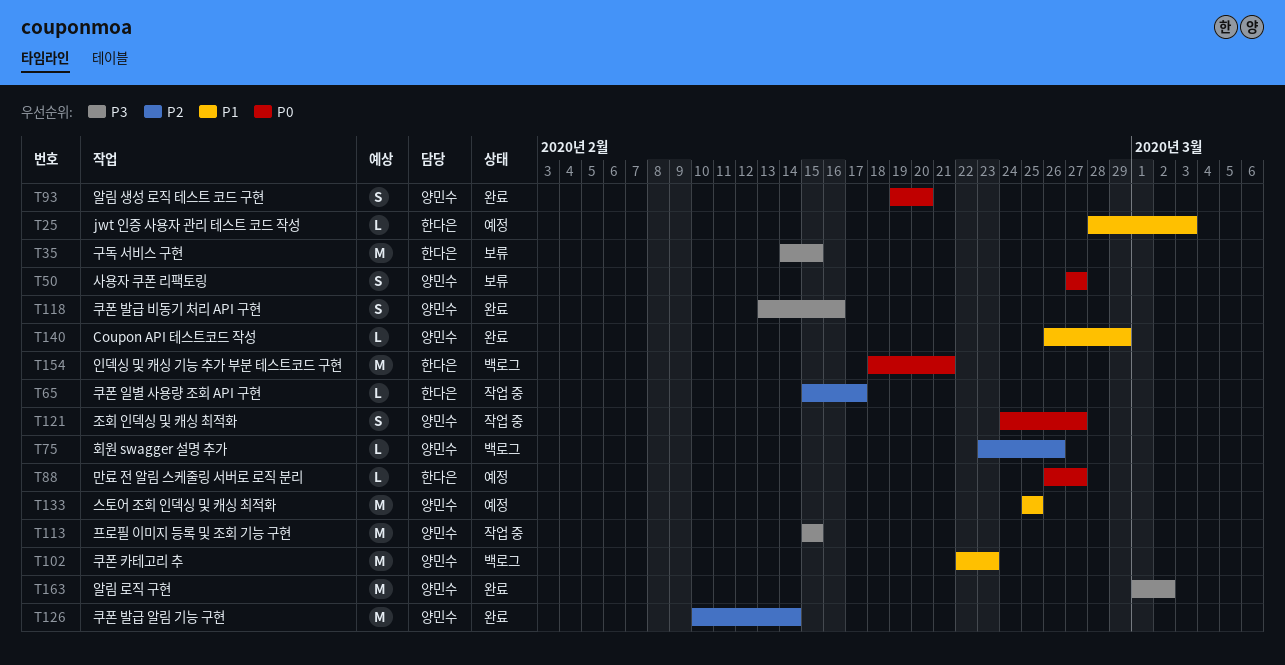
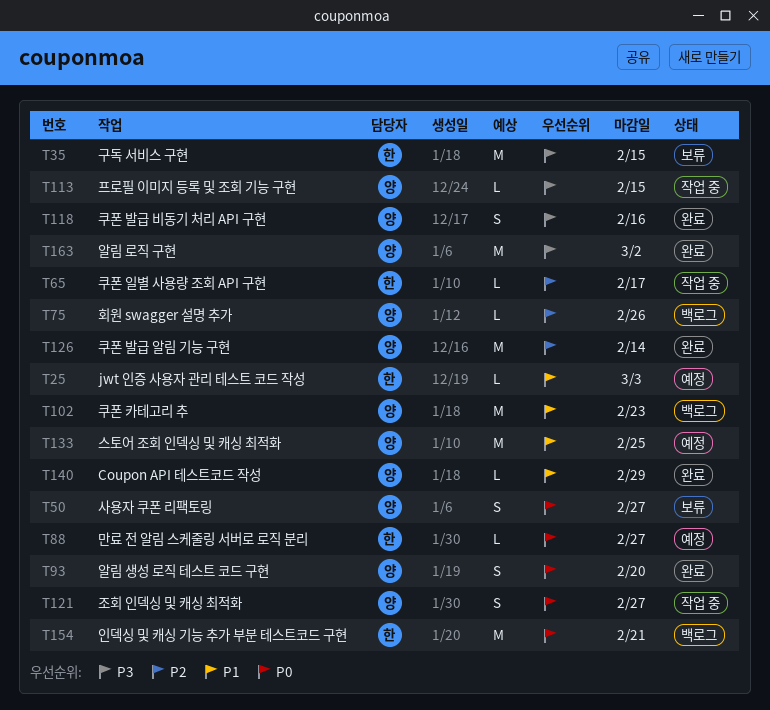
T113, estimate: M -> L

